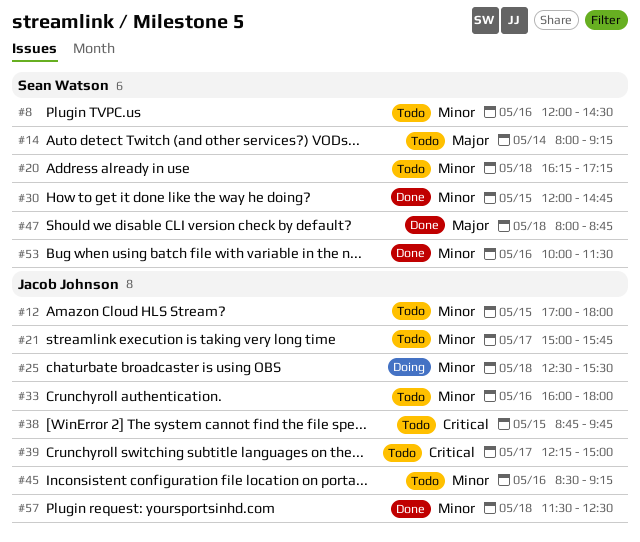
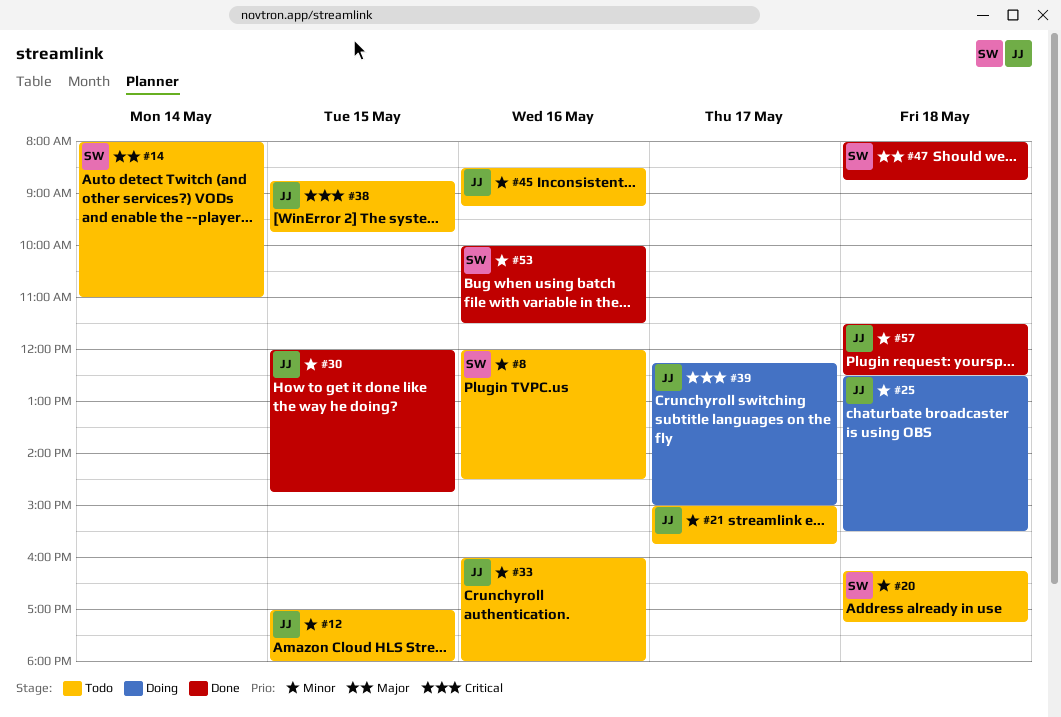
#14, ends: 09:15 -> 11:00
#30, owner: Sean Watson -> Jacob Johnson
#39, status: Todo -> Doing

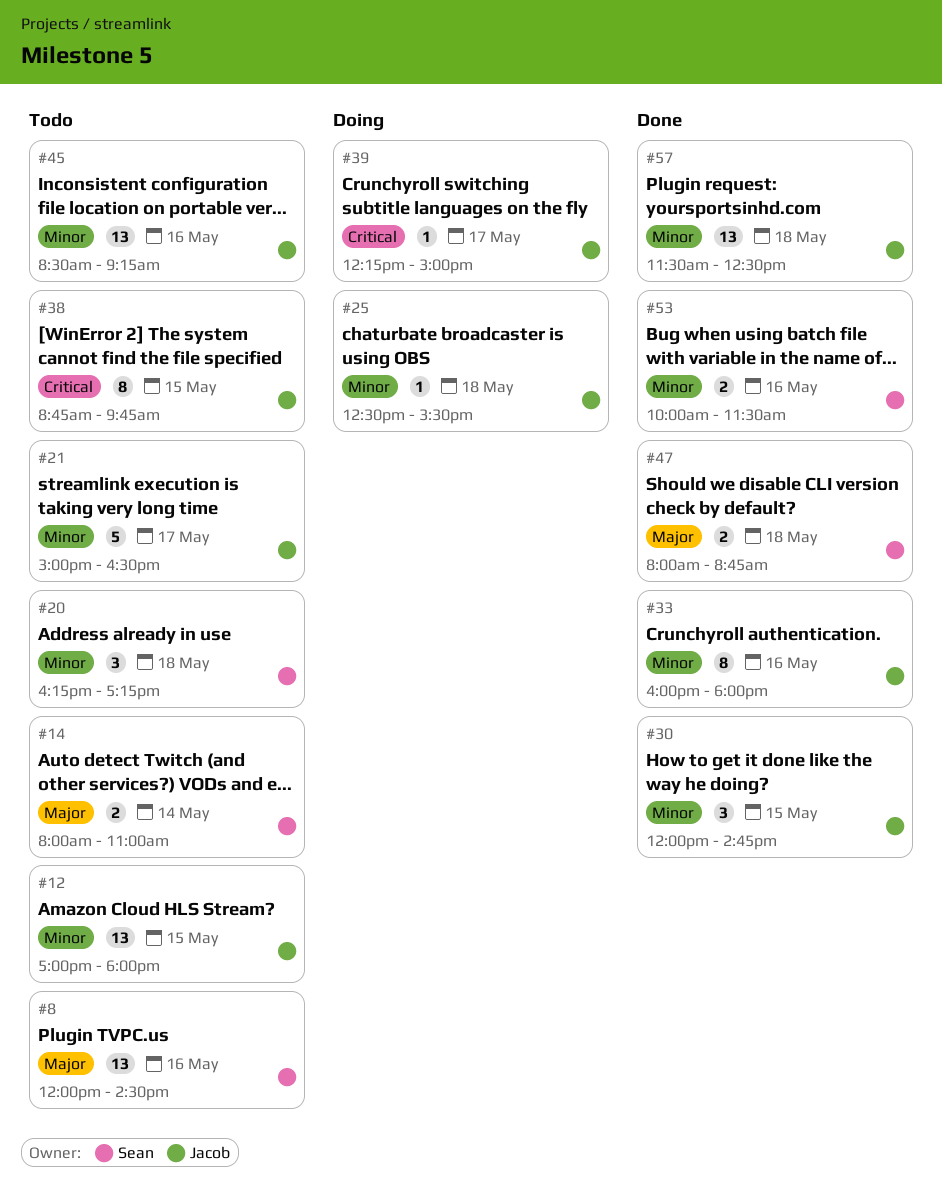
#8, priority: Minor -> Major
#21, ends: 15:45 -> 16:30
#33, status: Todo -> Done

